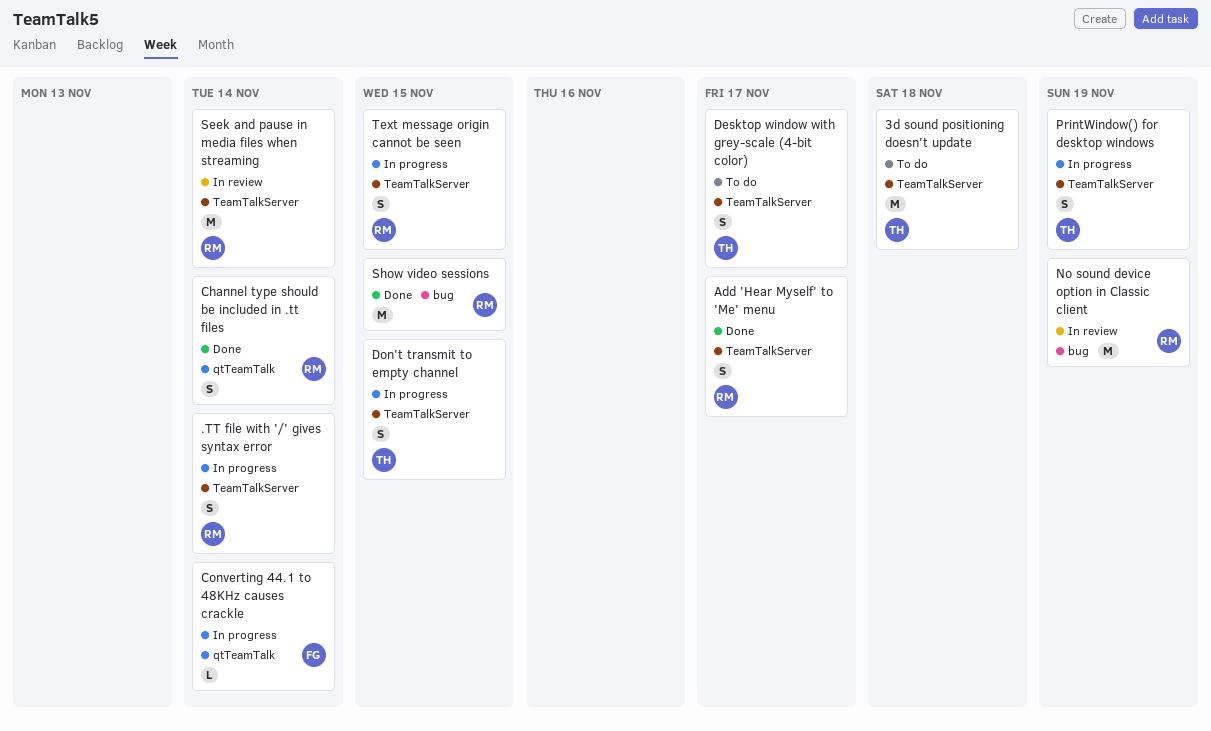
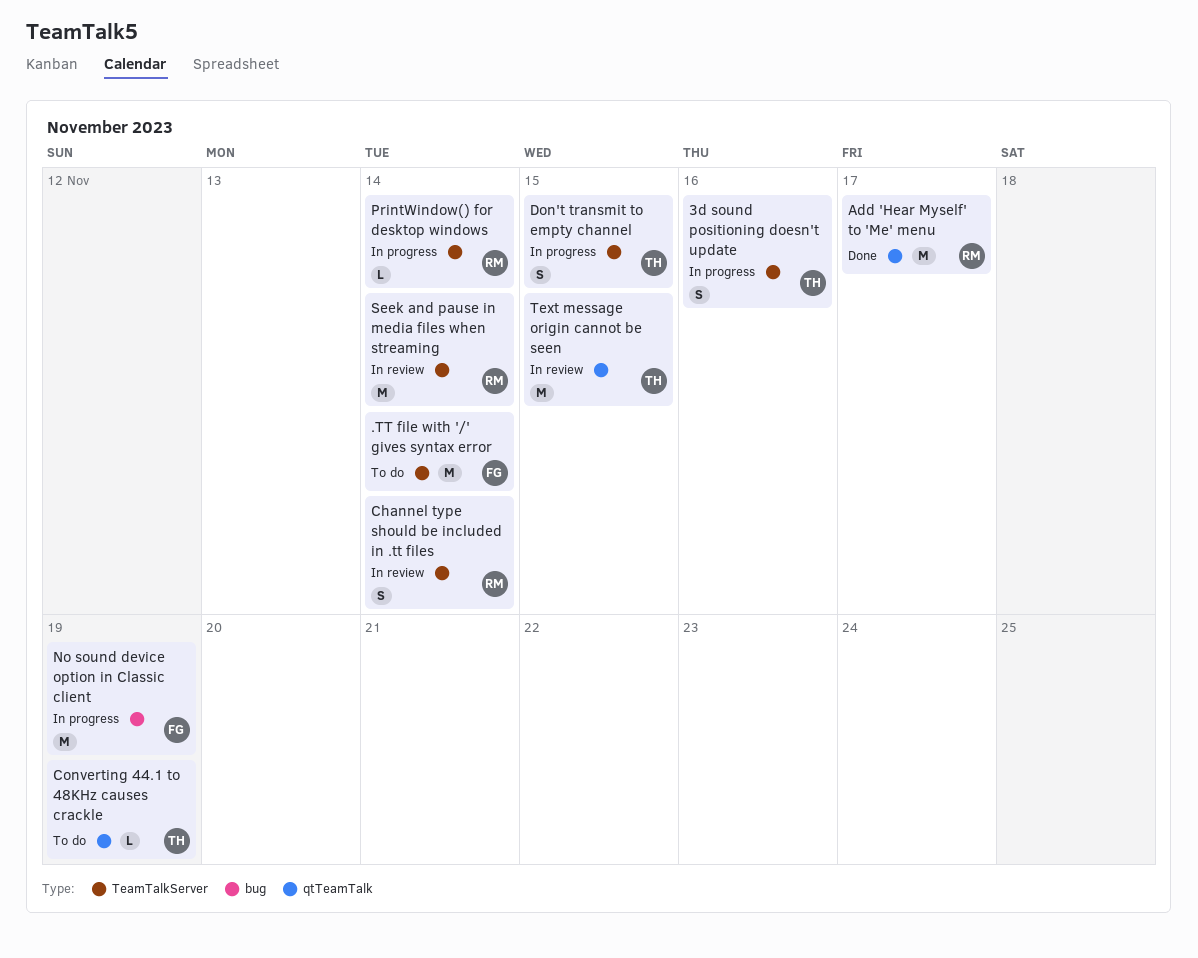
.TT file with '/' gives syntax error, status: In progress -> To do
.TT file with '/' gives syntax error, owner: RM -> FG
.TT file with '/' gives syntax error, estimate: S -> M
3d sound positioning doesn't update, status: To do -> In progress
3d sound positioning doesn't update, estimate: M -> S
3d sound positioning doesn't update, due: Nov 18 -> Nov 16
Add 'Hear Myself' to 'Me' menu, label: TeamTalkServer -> qtTeamTalk
Add 'Hear Myself' to 'Me' menu, estimate: S -> M
Channel type should be included in .tt files, status: Done -> In review
Channel type should be included in .tt files, label: qtTeamTalk -> TeamTalkServer
Converting 44.1 to 48KHz causes crackle, status: In progress -> To do
Converting 44.1 to 48KHz causes crackle, owner: FG -> TH
Converting 44.1 to 48KHz causes crackle, due: Nov 14 -> Nov 19
Desktop window with grey-scale (4-bit color): present -> none
No sound device option in Classic client, status: In review -> In progress
No sound device option in Classic client, owner: RM -> FG
PrintWindow() for desktop windows, owner: TH -> RM
PrintWindow() for desktop windows, estimate: S -> L
PrintWindow() for desktop windows, due: Nov 19 -> Nov 14
Show video sessions: present -> none
Text message origin cannot be seen, status: In progress -> In review
Text message origin cannot be seen, owner: RM -> TH
Text message origin cannot be seen, label: TeamTalkServer -> qtTeamTalk
Text message origin cannot be seen, estimate: S -> M

